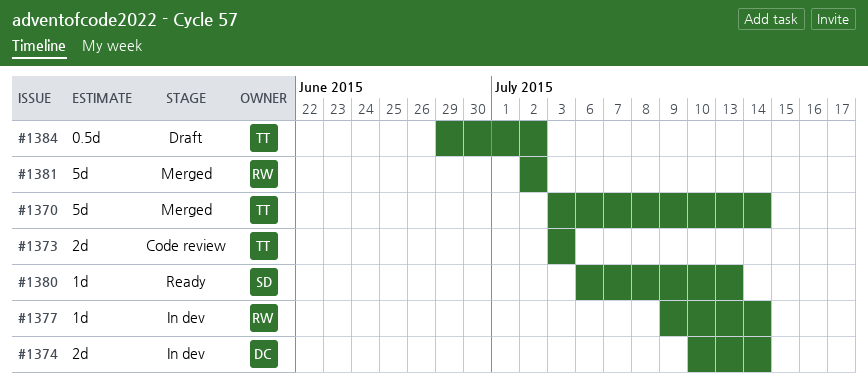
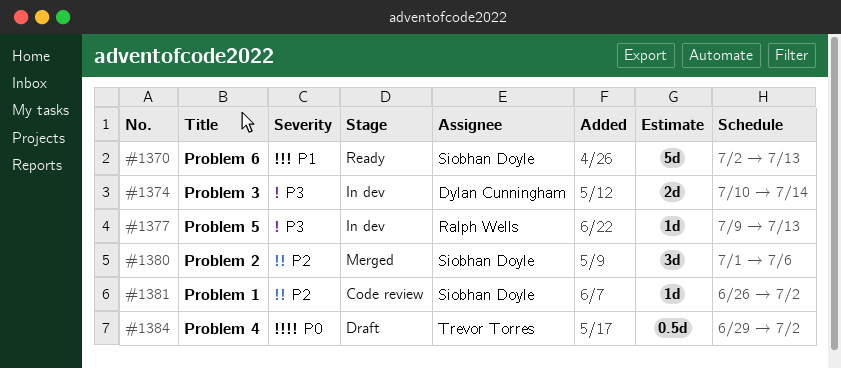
#1370, status: Merged -> Ready
#1370, owner: Trevor Torres -> Siobhan Doyle
#1370, start: Jul 3 -> Jul 2
#1370, due: Jul 14 -> Jul 13
#1373: present -> none
#1377, due: Jul 14 -> Jul 13
#1380, status: Ready -> Merged
#1380, estimate: 1d -> 3d
#1380, start: Jul 6 -> Jul 1
#1380, due: Jul 13 -> Jul 6
#1381, status: Merged -> Code review
#1381, owner: Ralph Wells -> Siobhan Doyle
#1381, estimate: 5d -> 1d
#1381, start: Jul 2 -> Jun 26

